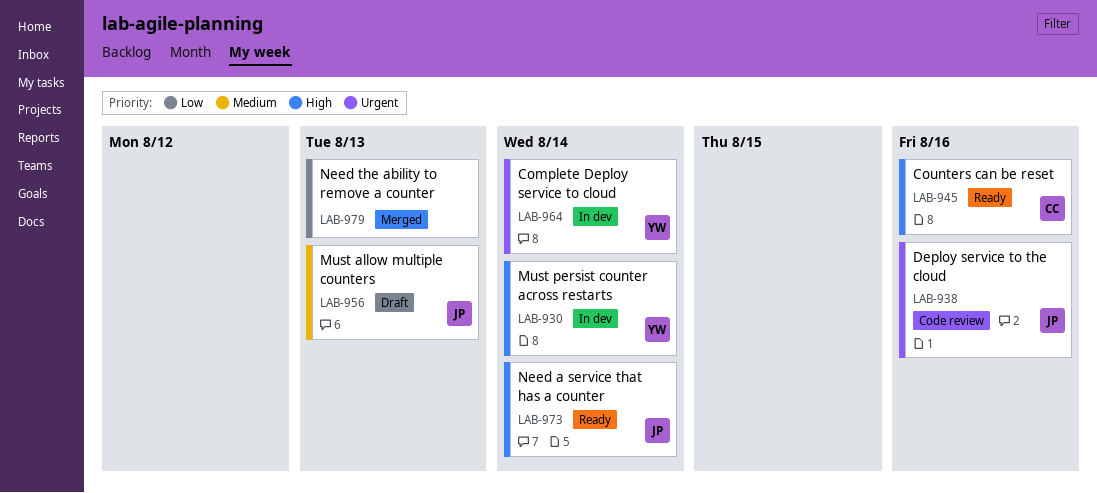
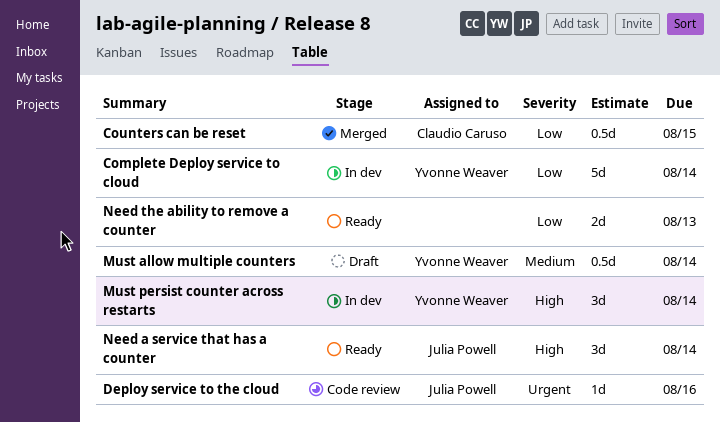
Complete Deploy service to cloud, priority: Urgent -> Low
Counters can be reset, status: Ready -> Merged
Counters can be reset, priority: High -> Low
Counters can be reset, due: Aug 16 -> Aug 15
Must allow multiple counters, owner: Julia Powell -> Yvonne Weaver
Must allow multiple counters, due: Aug 13 -> Aug 14
Need the ability to remove a counter, status: Merged -> Ready

